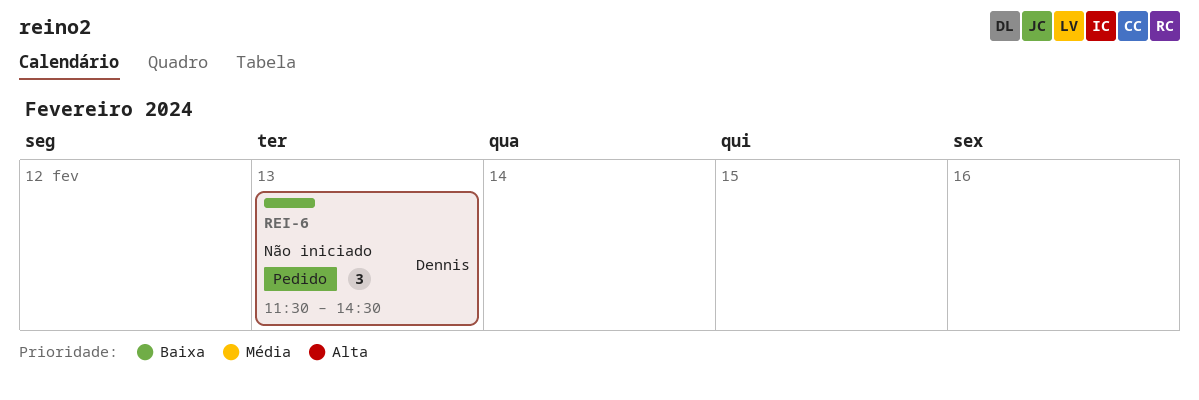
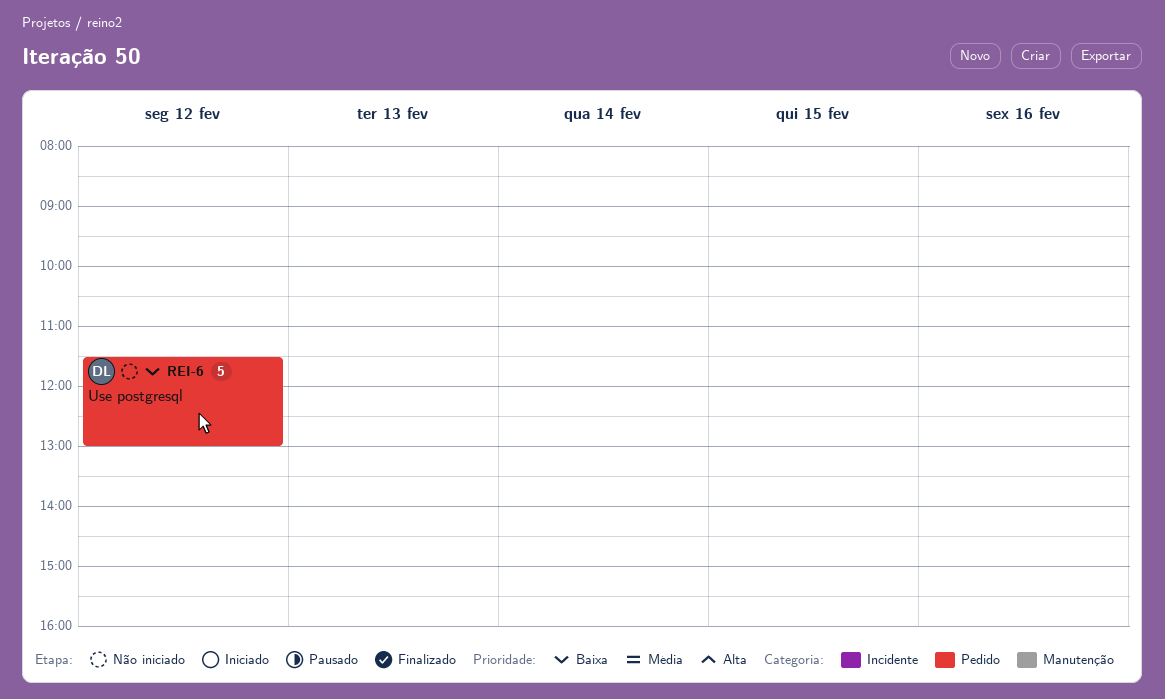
REI-6, estimate: 3 -> 5
REI-6, day: Feb 13 -> Feb 12
REI-6, ends: 14:30 -> 13:00

